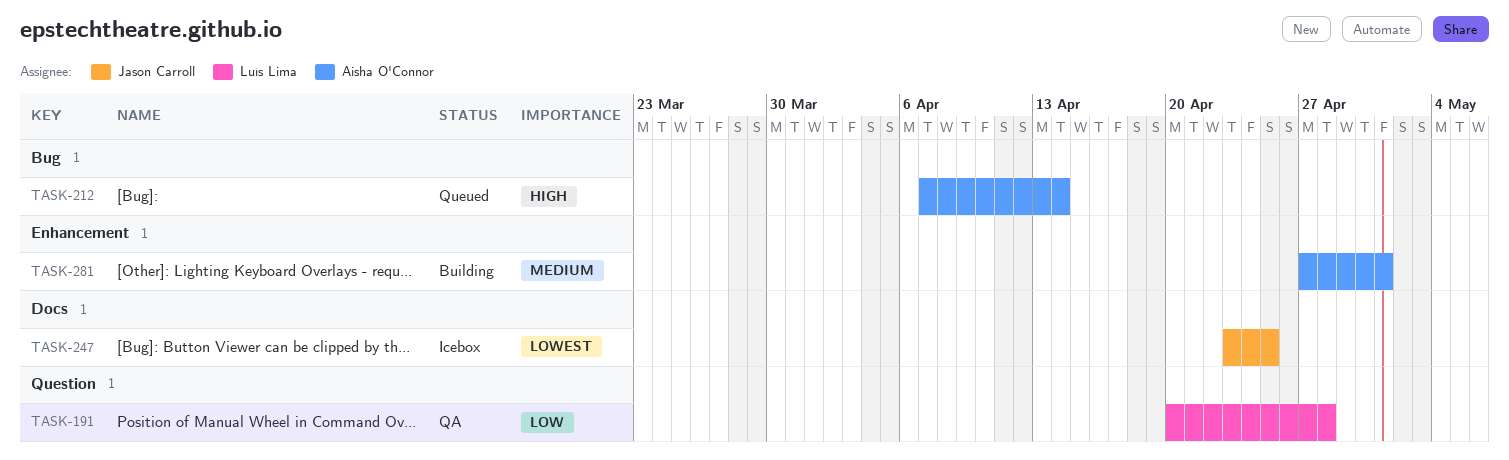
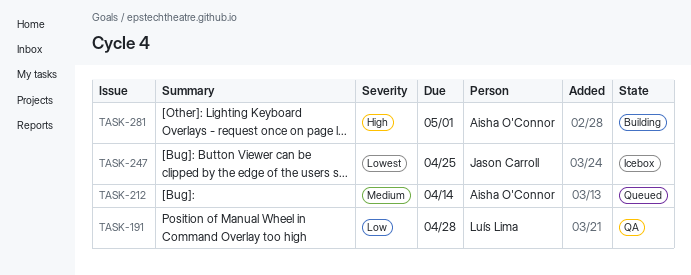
TASK-212, priority: High -> Medium
TASK-281, priority: Medium -> High

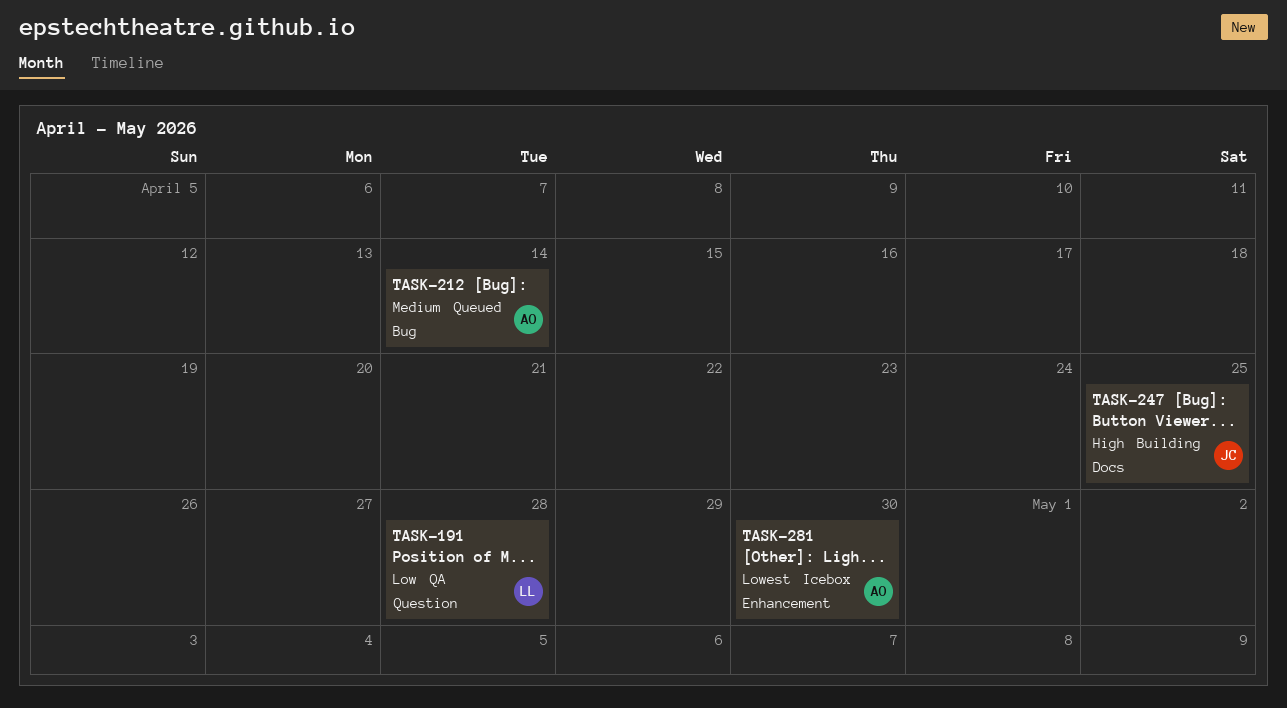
TASK-247, status: Icebox -> Building
TASK-247, priority: Lowest -> High
TASK-281, status: Building -> Icebox
TASK-281, priority: High -> Lowest
TASK-281, due: May 1 -> Apr 30

